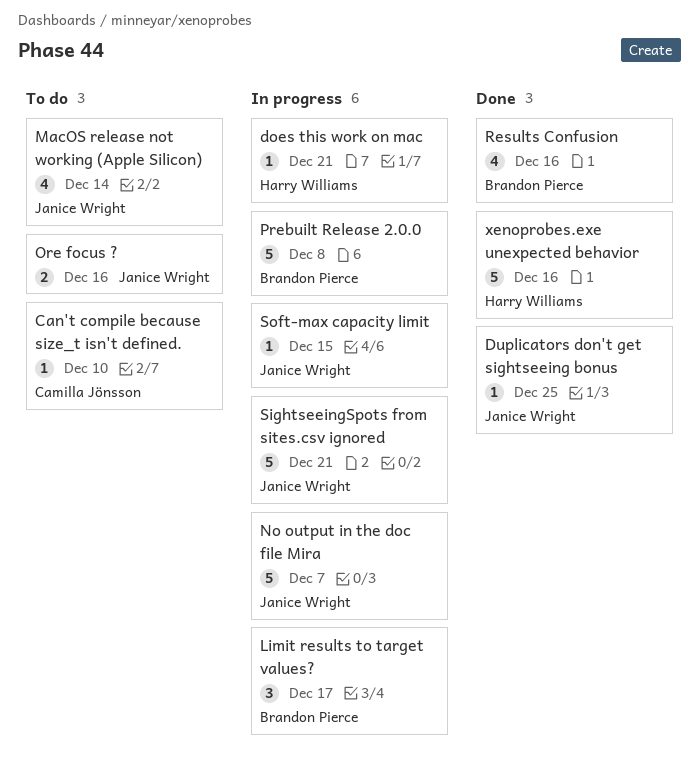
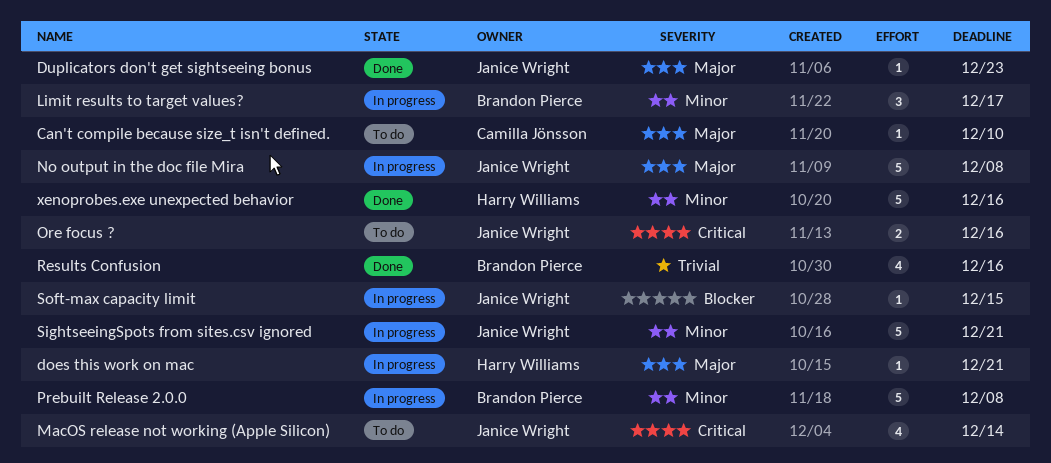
Duplicators don't get sightseeing bonus, due: Dec 25 -> Dec 23
No output in the doc file Mira, due: Dec 7 -> Dec 8

